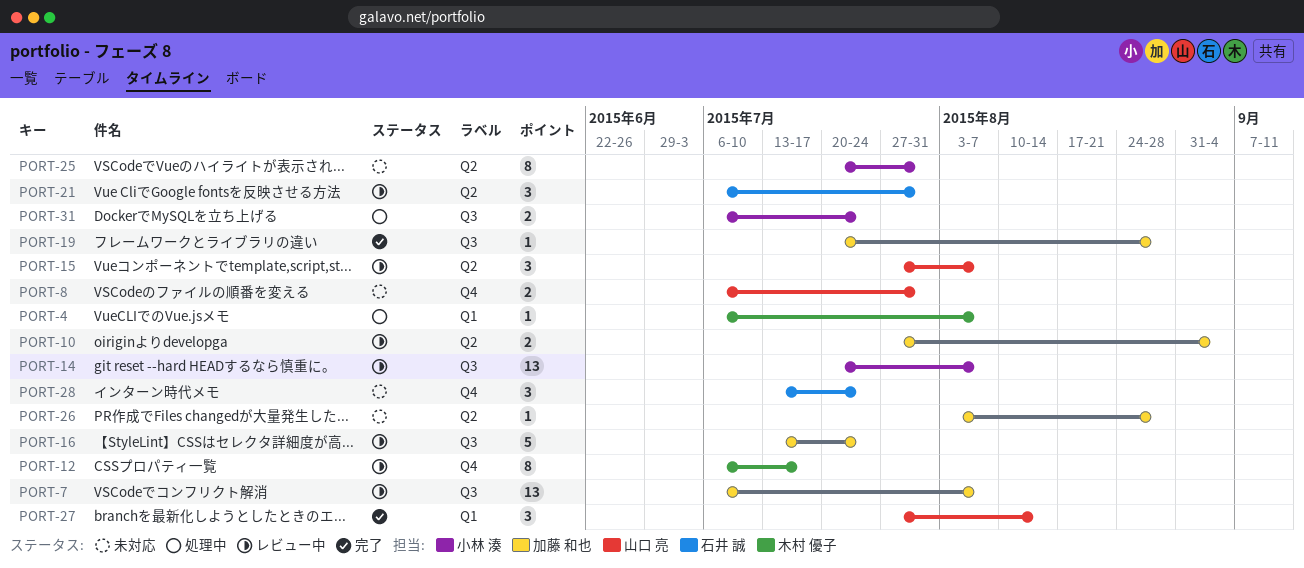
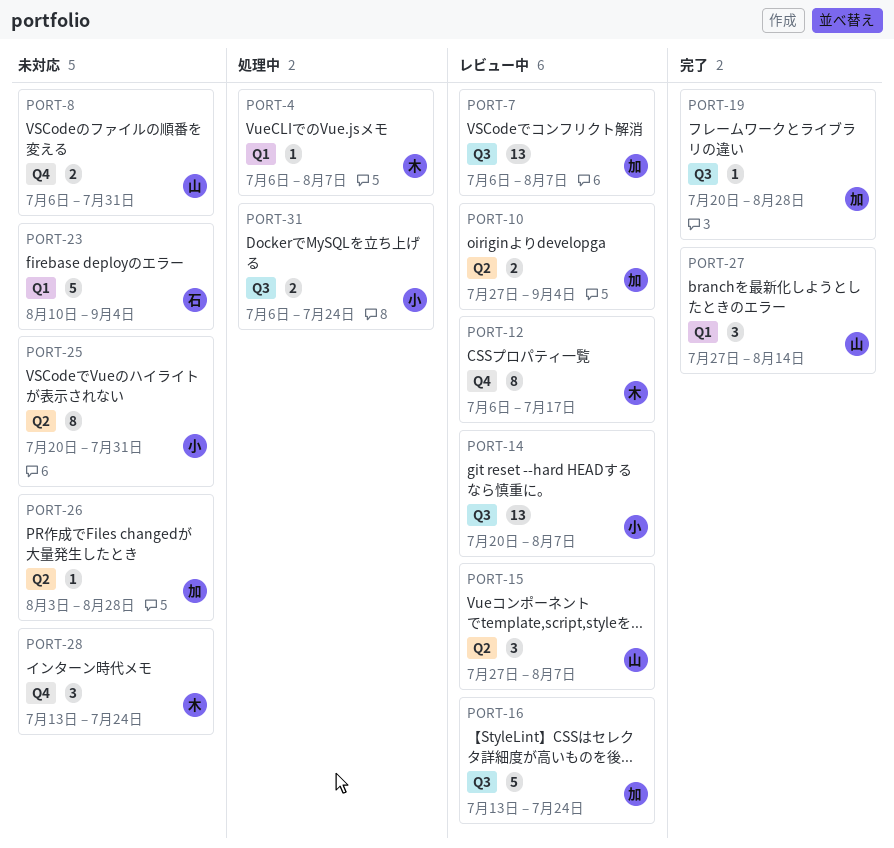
PORT-21: present -> none
PORT-23: none -> present
PORT-28, owner: 石井 誠 -> 木村 優子

